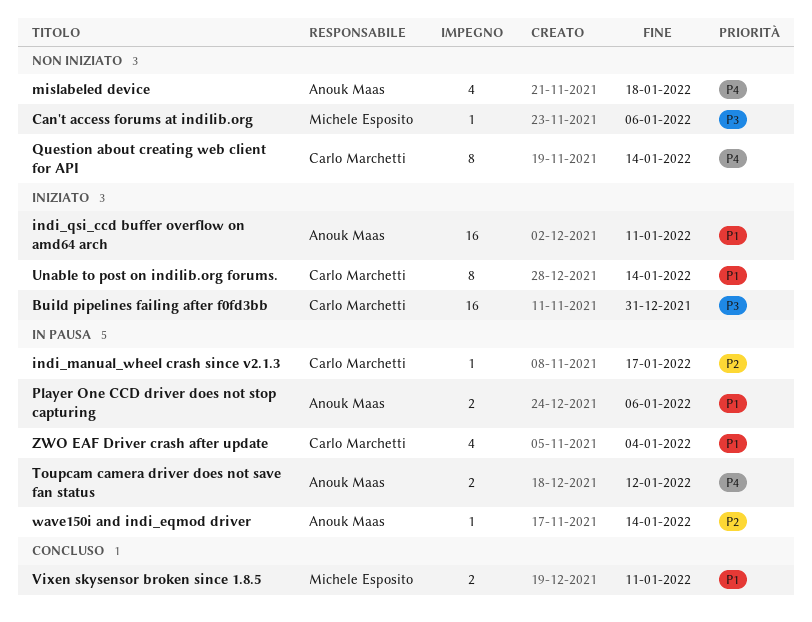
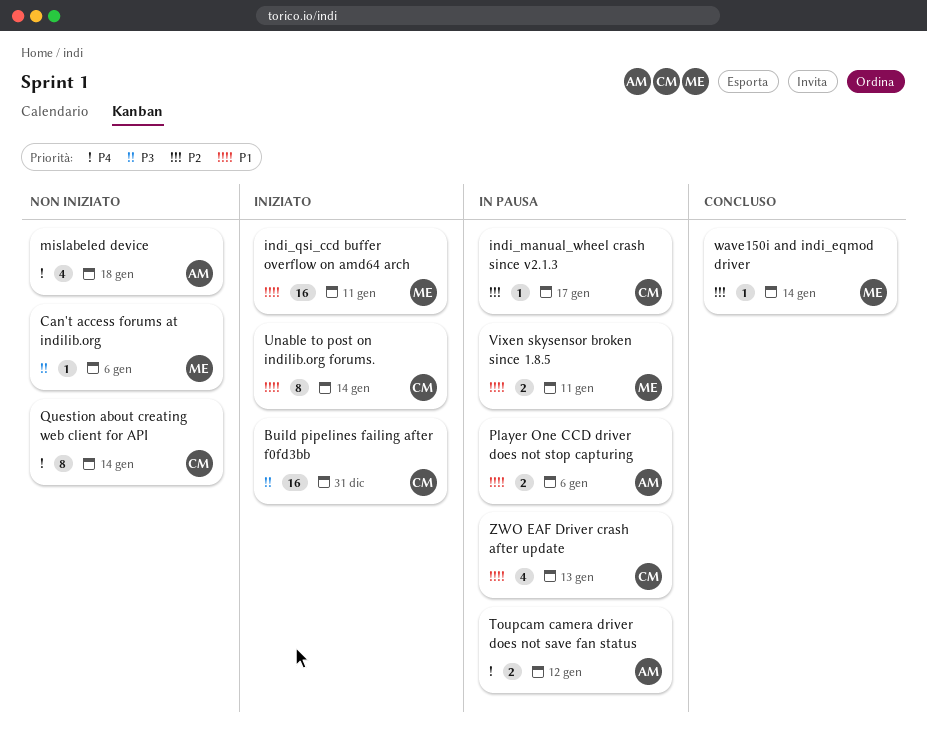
indi_qsi_ccd buffer overflow on amd64 arch, owner: Anouk Maas -> Michele Esposito
Vixen skysensor broken since 1.8.5, status: Concluso -> In pausa
wave150i and indi_eqmod driver, status: In pausa -> Concluso
wave150i and indi_eqmod driver, owner: Anouk Maas -> Michele Esposito
ZWO EAF Driver crash after update, due: Jan 4 -> Jan 13

